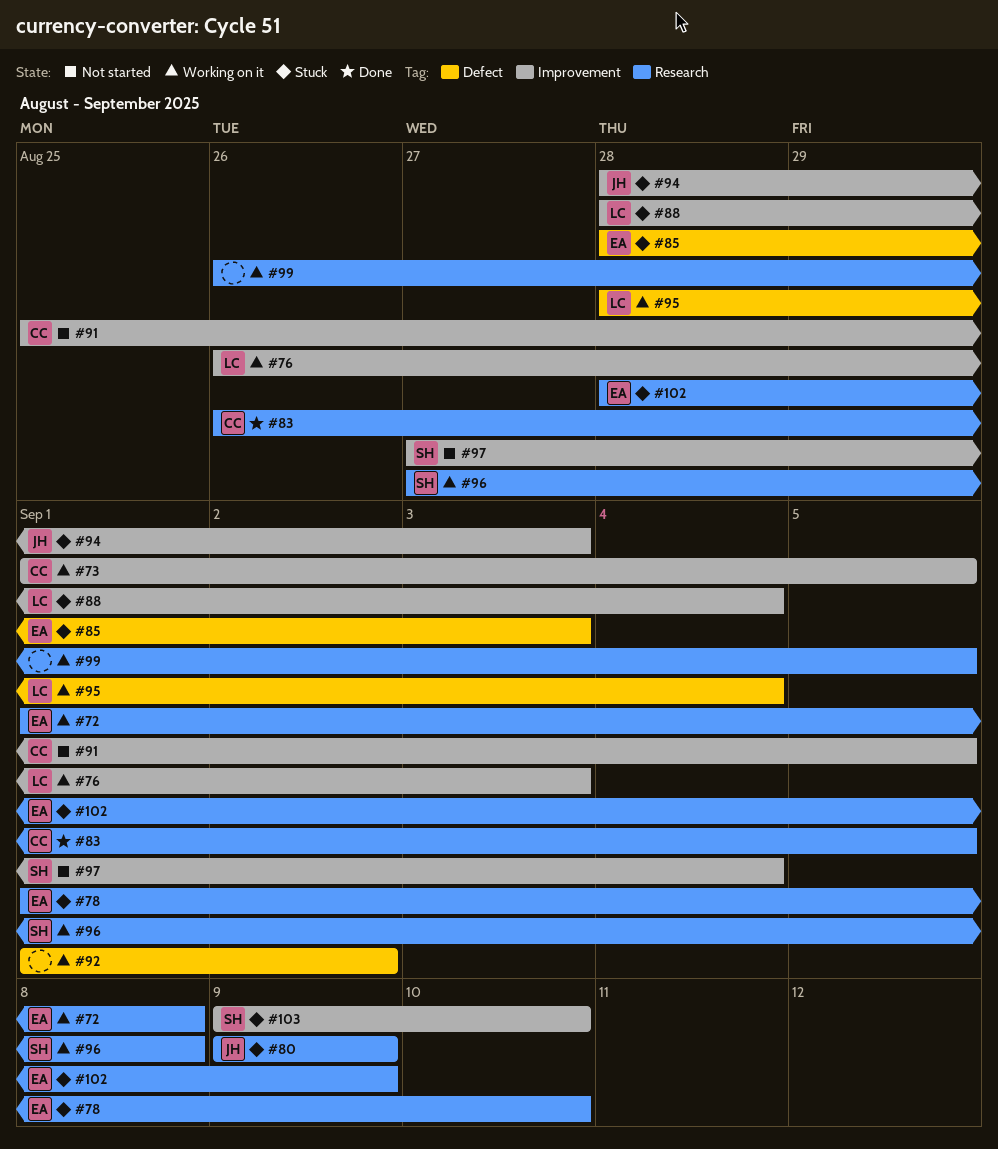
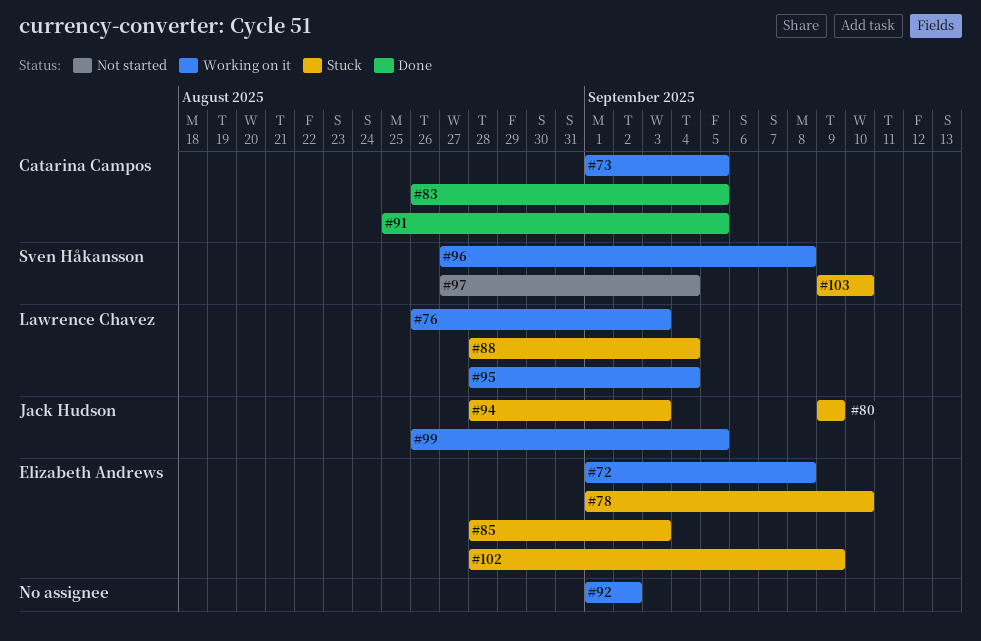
#91, status: Not started -> Done
#99, owner: none -> Jack Hudson

